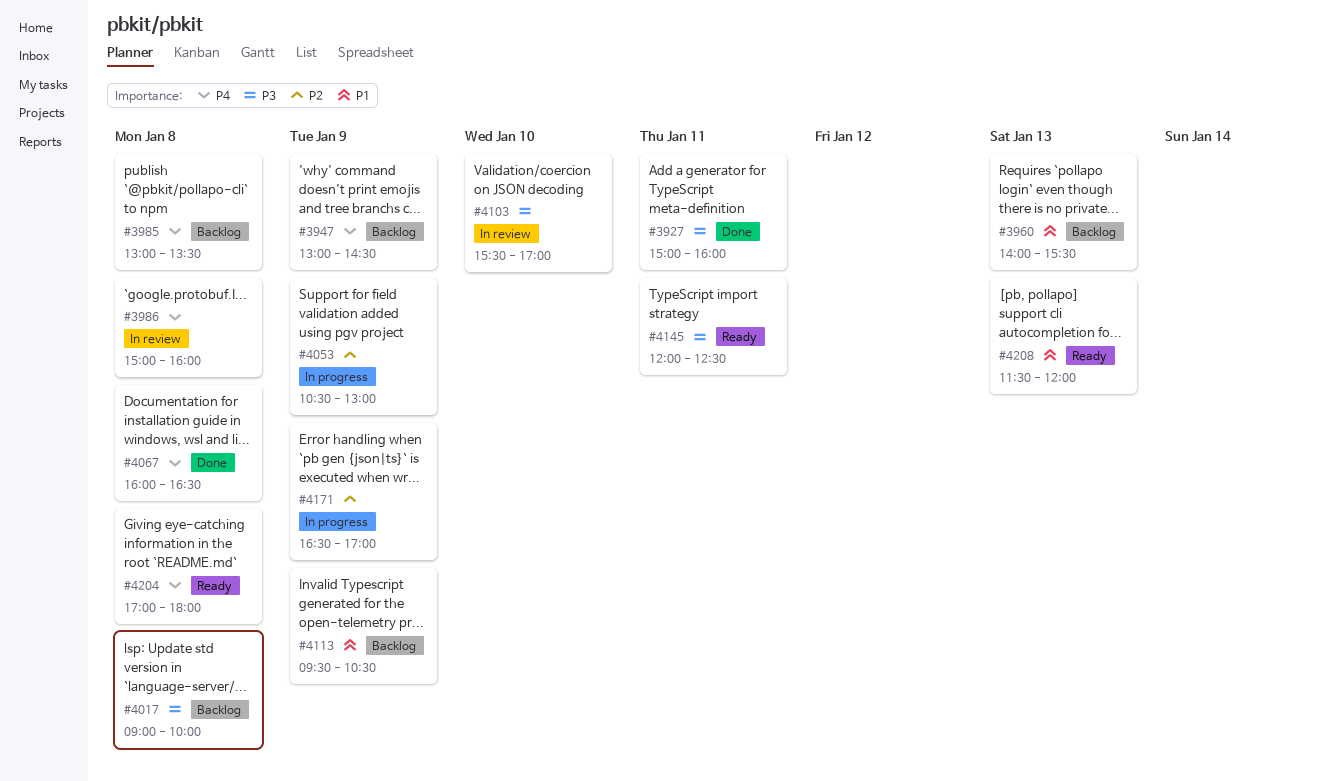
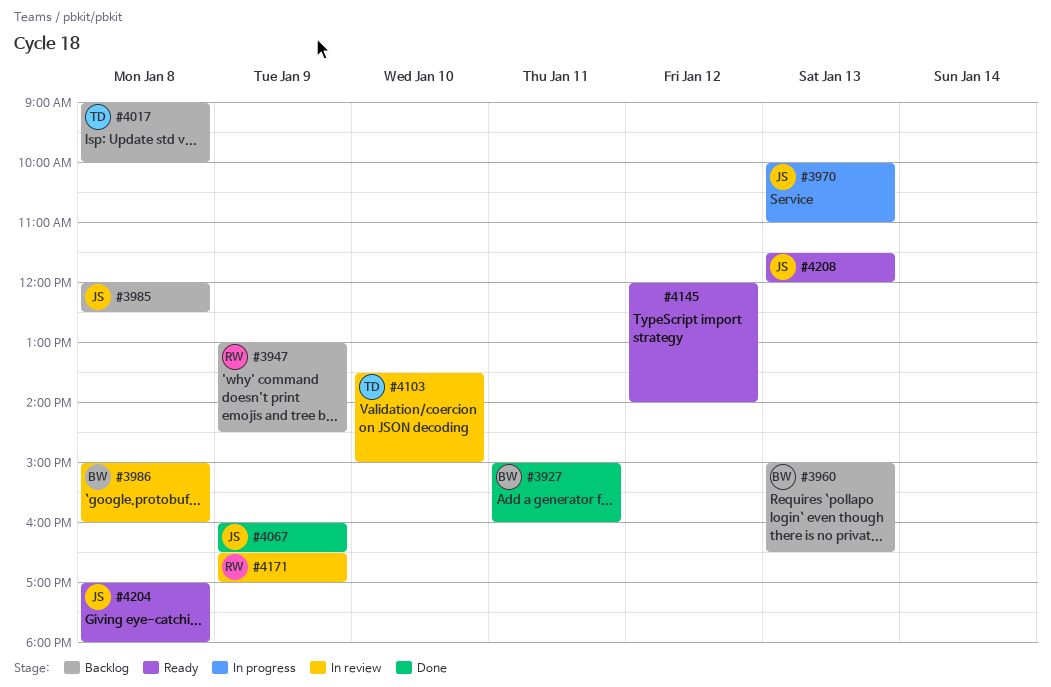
#3960, begins: 14:00 -> 15:00
#3960, ends: 15:30 -> 16:30
#3970: none -> present
#3985, begins: 13:00 -> 12:00
#3985, ends: 13:30 -> 12:30
#4053: present -> none
#4067, day: Jan 8 -> Jan 9
#4103, begins: 15:30 -> 13:30
#4103, ends: 17:00 -> 15:00
#4113: present -> none
#4145, day: Jan 11 -> Jan 12
#4145, ends: 12:30 -> 14:00
#4171, status: In progress -> In review

